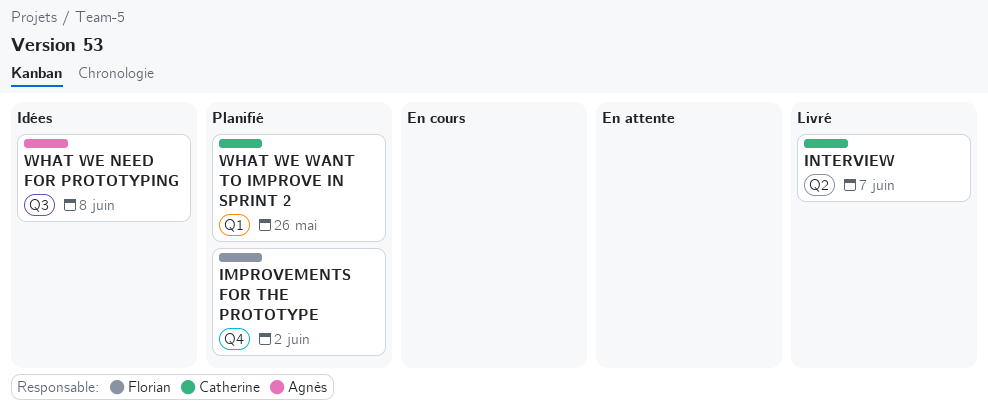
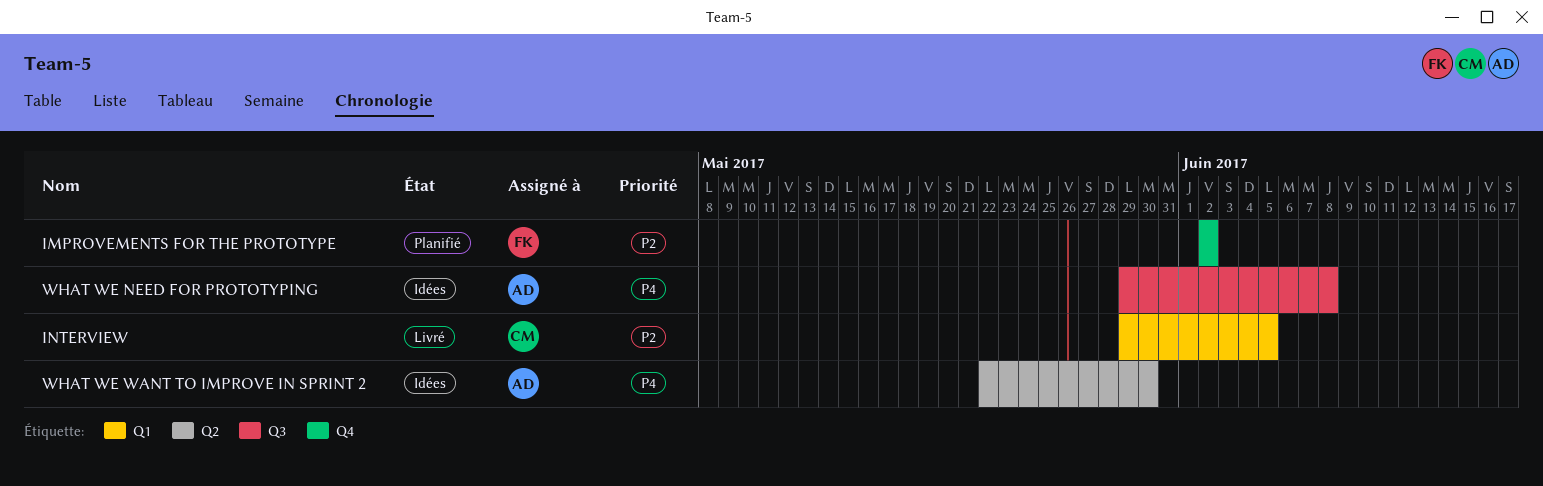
INTERVIEW, label: Q2 -> Q1
INTERVIEW, due: Jun 7 -> Jun 5
WHAT WE WANT TO IMPROVE IN SPRINT 2, status: Planifié -> Idées
WHAT WE WANT TO IMPROVE IN SPRINT 2, owner: Catherine -> Agnès
WHAT WE WANT TO IMPROVE IN SPRINT 2, label: Q1 -> Q2
WHAT WE WANT TO IMPROVE IN SPRINT 2, due: May 26 -> May 30

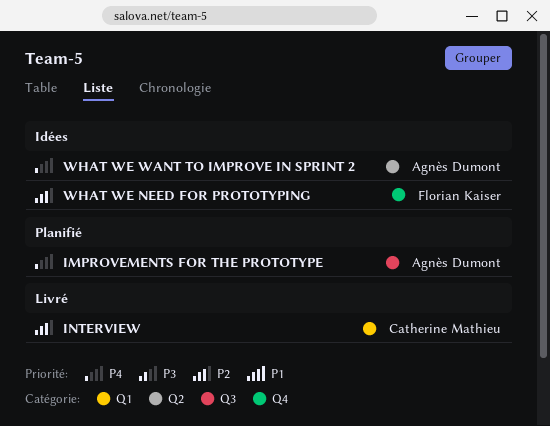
IMPROVEMENTS FOR THE PROTOTYPE, owner: Florian Kaiser -> Agnès Dumont
IMPROVEMENTS FOR THE PROTOTYPE, priority: P2 -> P4
IMPROVEMENTS FOR THE PROTOTYPE, label: Q4 -> Q3
WHAT WE NEED FOR PROTOTYPING, owner: Agnès Dumont -> Florian Kaiser
WHAT WE NEED FOR PROTOTYPING, priority: P4 -> P2
WHAT WE NEED FOR PROTOTYPING, label: Q3 -> Q4

